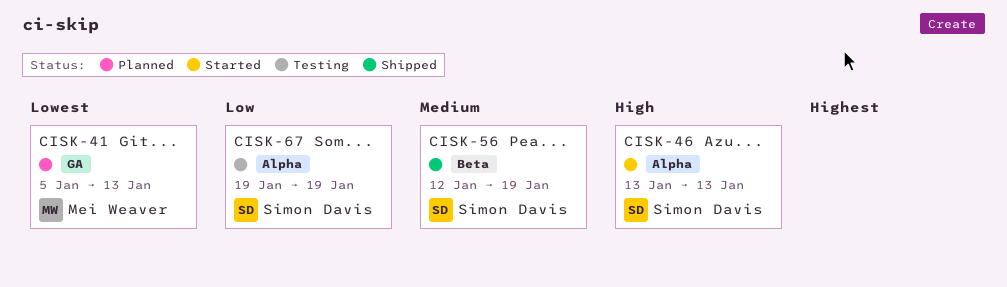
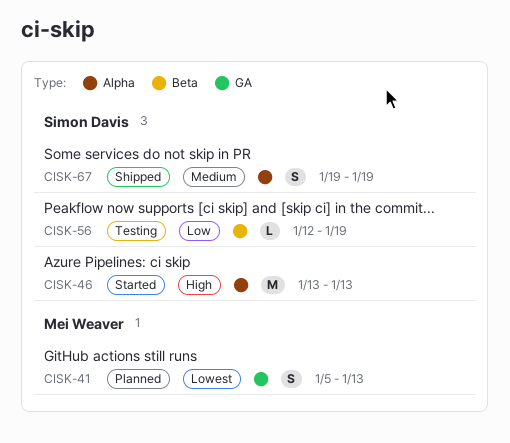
CISK-56, status: Shipped -> Testing
CISK-56, priority: Medium -> Low
CISK-67, status: Testing -> Shipped
CISK-67, priority: Low -> Medium

